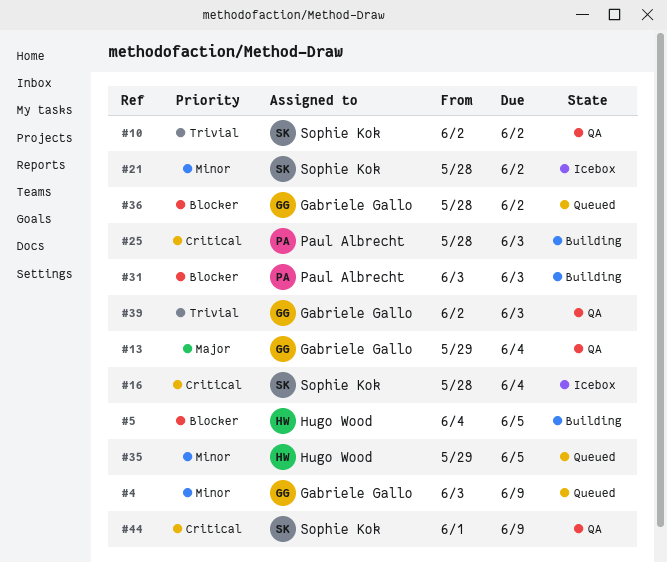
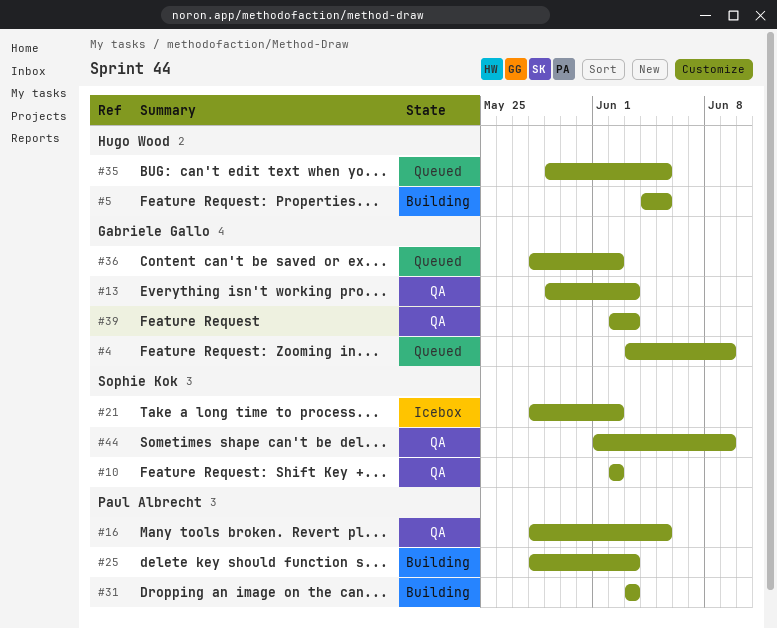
#13, due: Jun 4 -> Jun 3
#16, status: Icebox -> QA
#16, owner: Sophie Kok -> Paul Albrecht
#16, due: Jun 4 -> Jun 5

